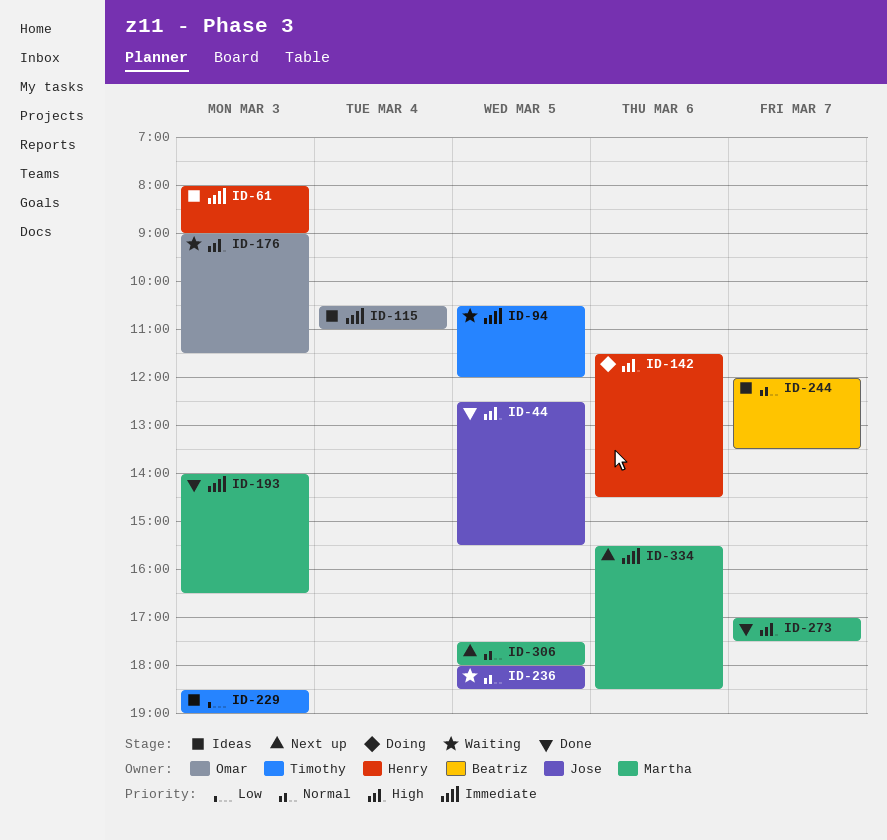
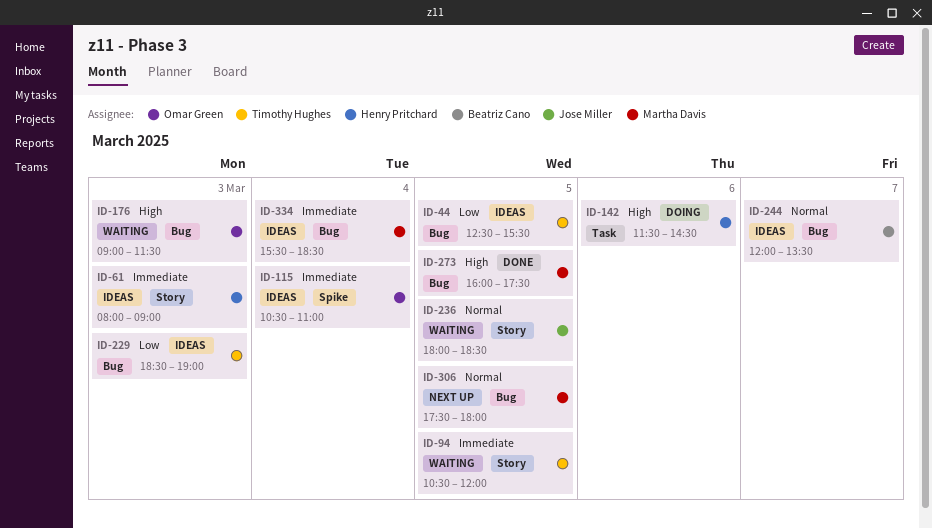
ID-44, status: Done -> Ideas
ID-44, owner: Jose Miller -> Timothy Hughes
ID-44, priority: High -> Low
ID-193: present -> none
ID-273, day: Mar 7 -> Mar 5
ID-273, begins: 17:00 -> 16:00
ID-334, status: Next up -> Ideas
ID-334, day: Mar 6 -> Mar 4

